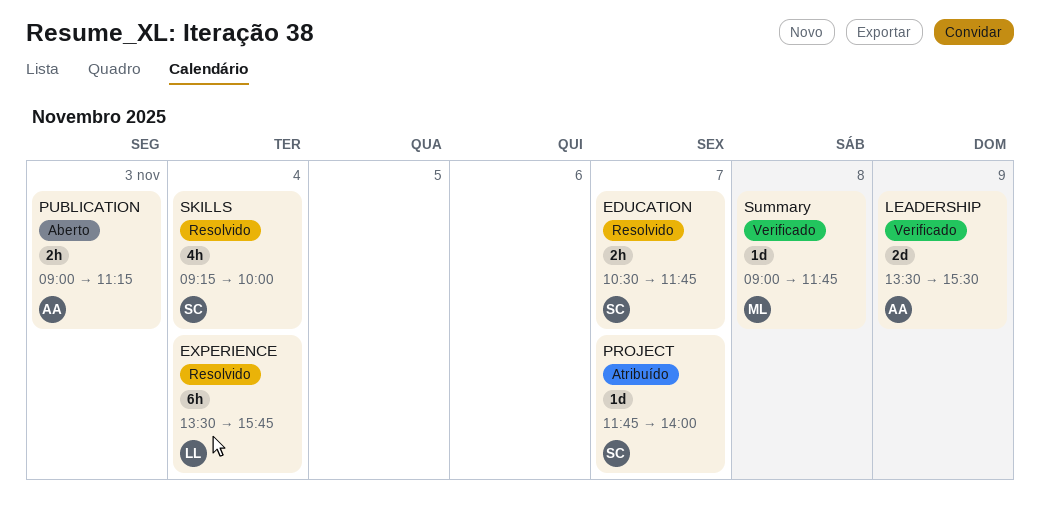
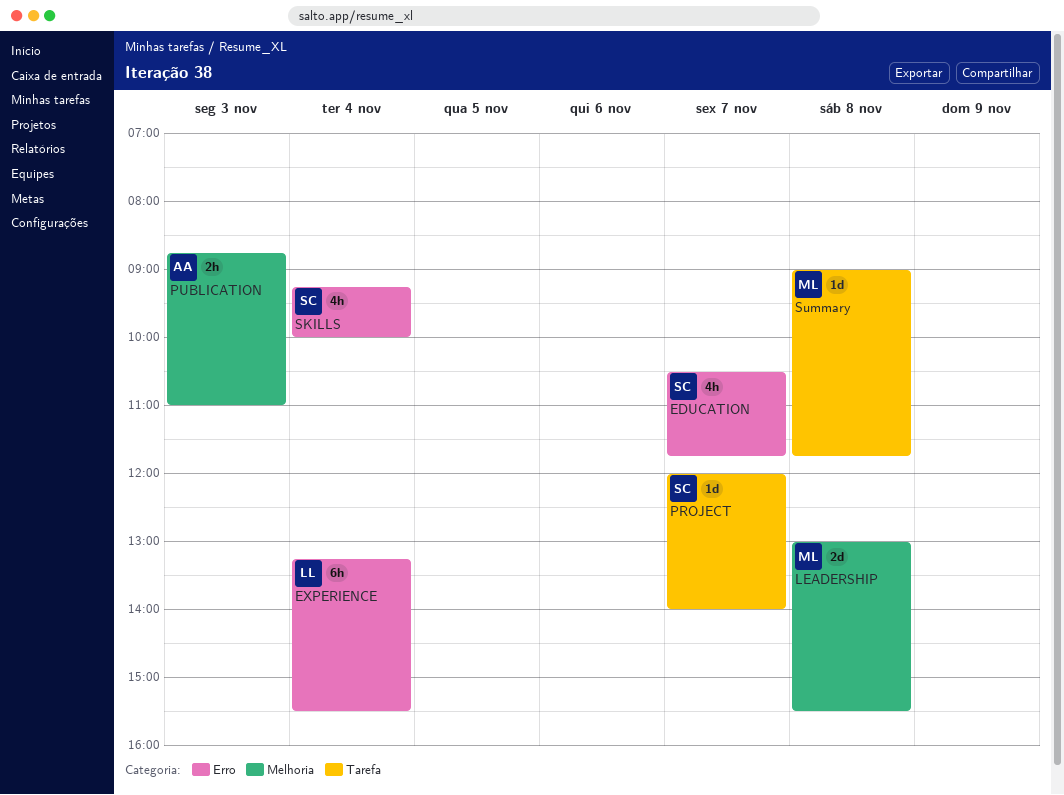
EDUCATION, estimate: 2h -> 4h
EXPERIENCE, begins: 13:30 -> 13:15
EXPERIENCE, ends: 15:45 -> 15:30
LEADERSHIP, owner: AA -> ML
LEADERSHIP, day: Nov 9 -> Nov 8
LEADERSHIP, begins: 13:30 -> 13:00
PROJECT, begins: 11:45 -> 12:00
PUBLICATION, begins: 09:00 -> 08:45
PUBLICATION, ends: 11:15 -> 11:00

